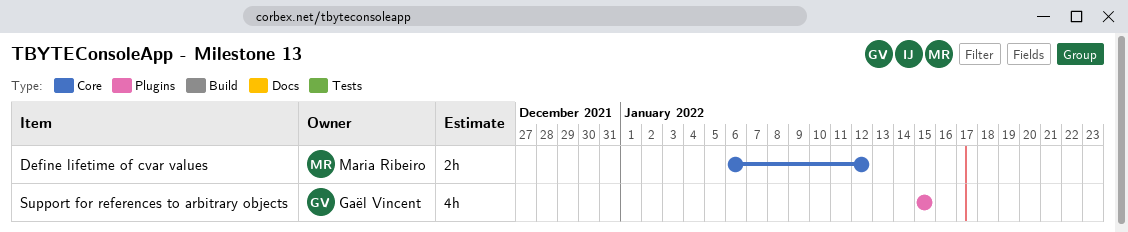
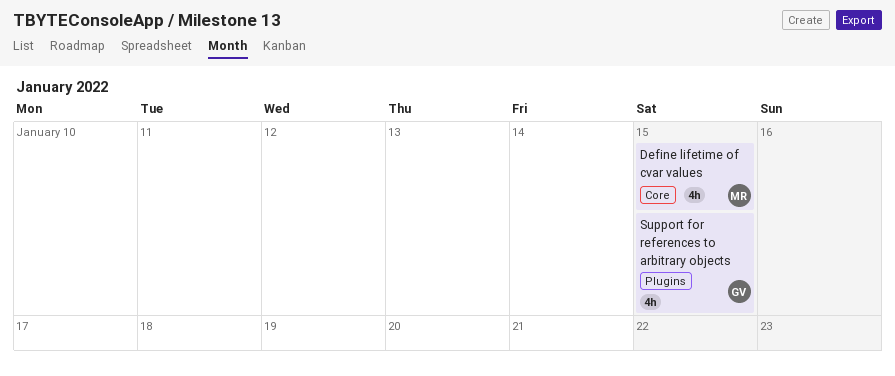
Define lifetime of cvar values, estimate: 2h -> 4h
Define lifetime of cvar values, due: Jan 12 -> Jan 15

